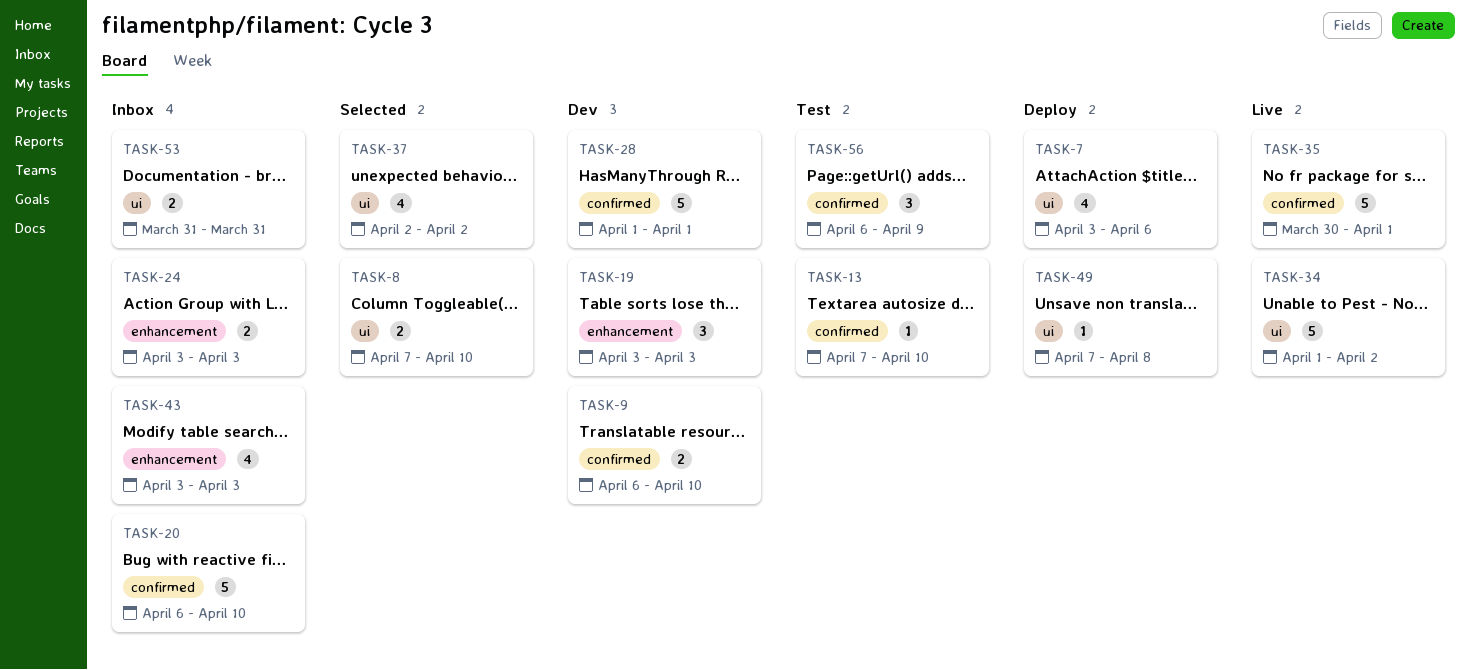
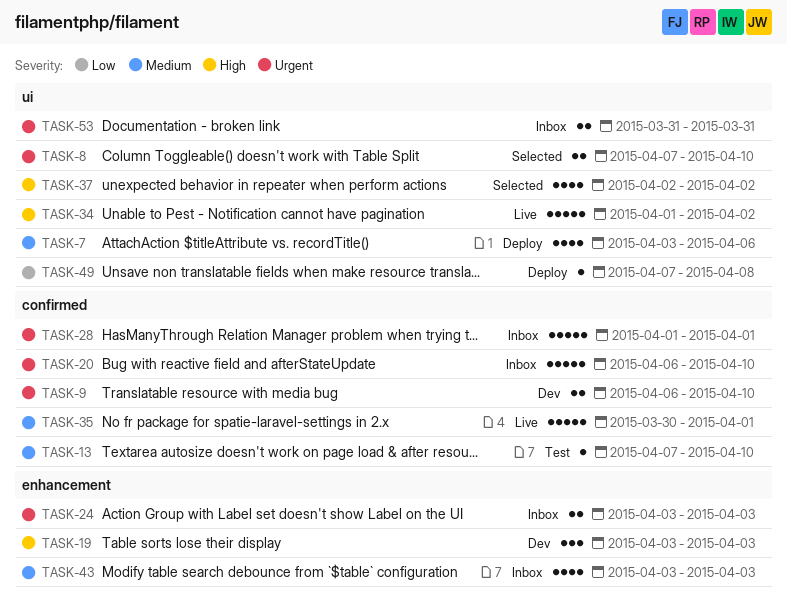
TASK-28, status: Dev -> Inbox
TASK-56: present -> none

